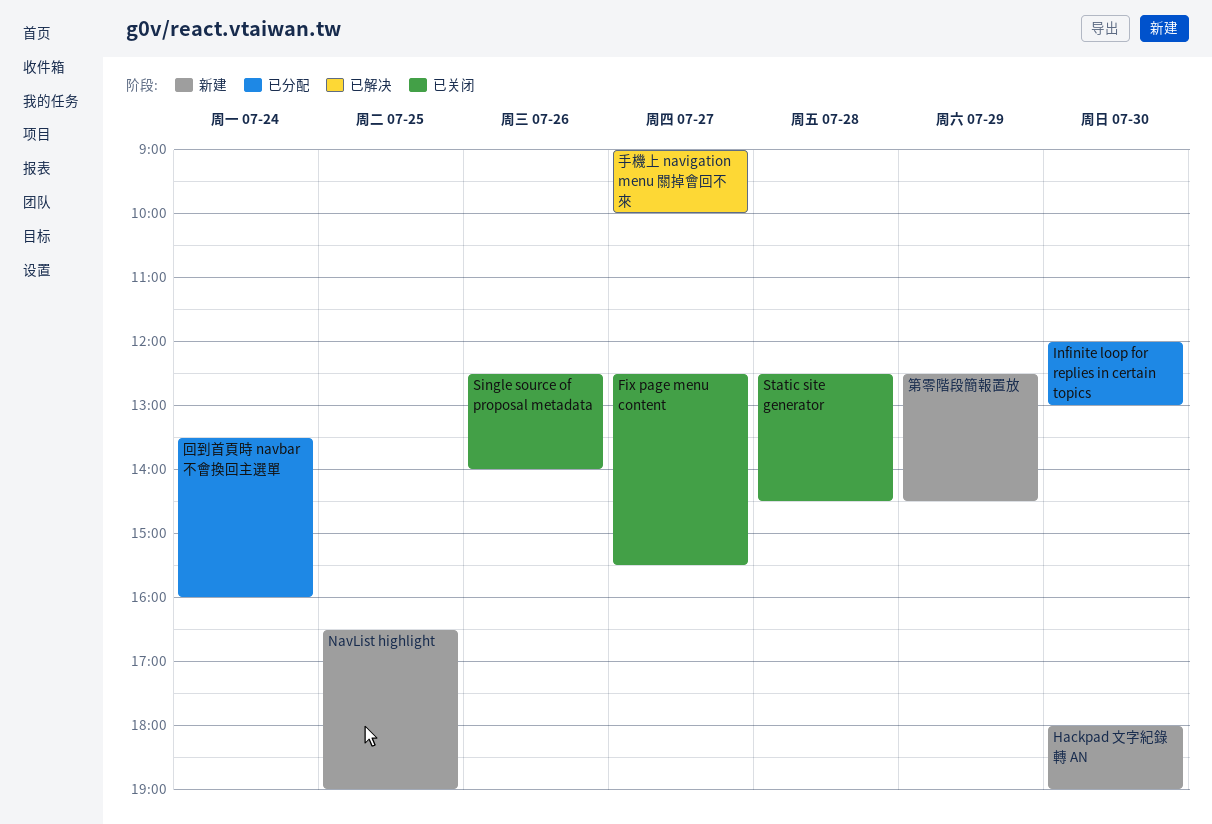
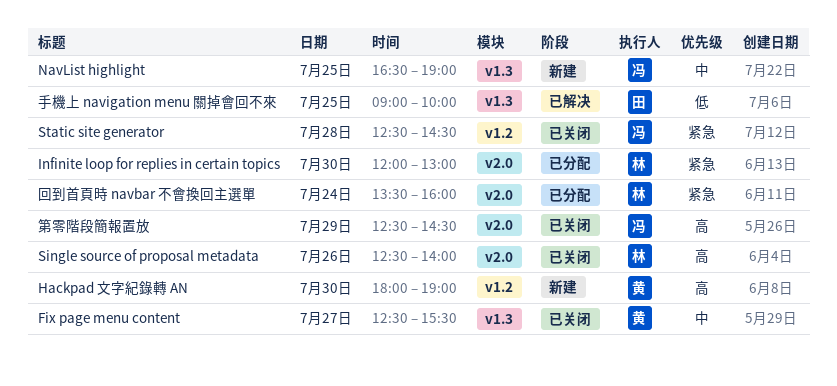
手機上 navigation menu 關掉會回不來, day: Jul 27 -> Jul 25
第零階段簡報置放, status: 新建 -> 已关闭

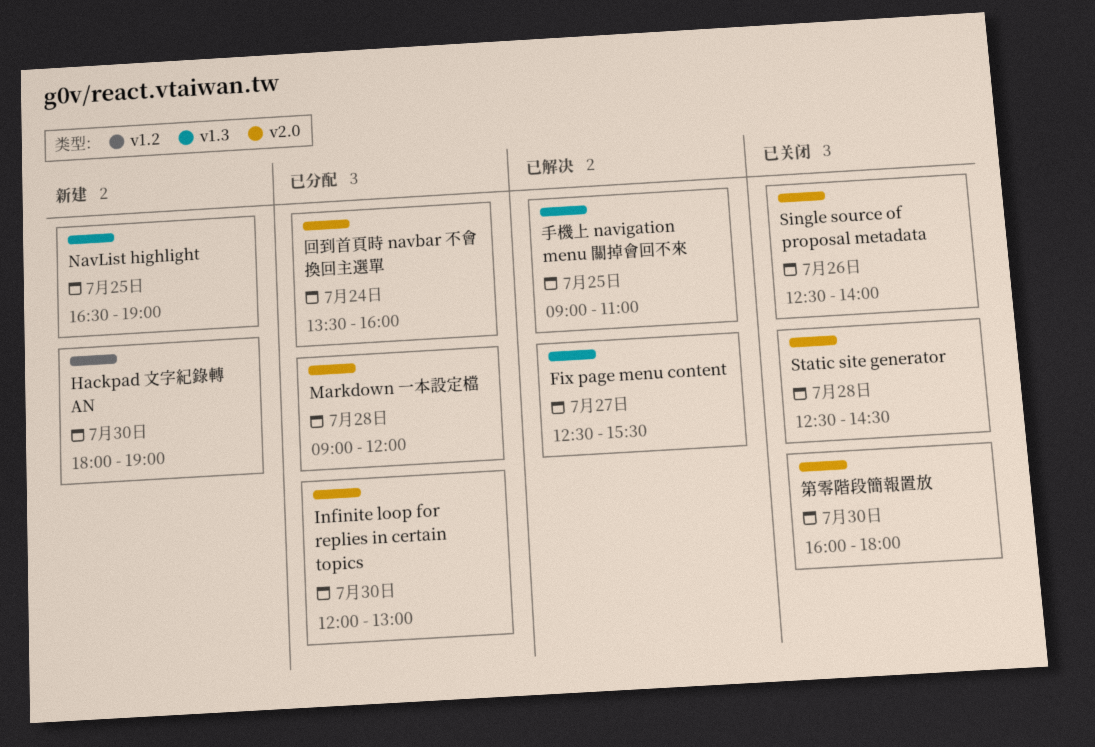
Fix page menu content, status: 已关闭 -> 已解决
Markdown 一本設定檔: none -> present
Static site generator, label: v1.2 -> v2.0
手機上 navigation menu 關掉會回不來, ends: 10:00 -> 11:00
第零階段簡報置放, day: Jul 29 -> Jul 30
第零階段簡報置放, begins: 12:30 -> 16:00
第零階段簡報置放, ends: 14:30 -> 18:00

